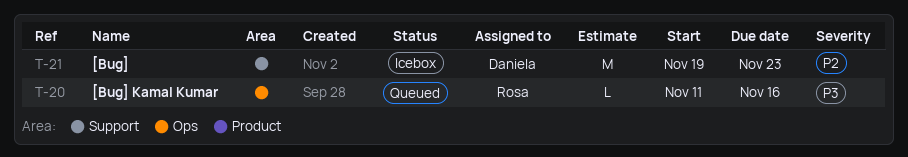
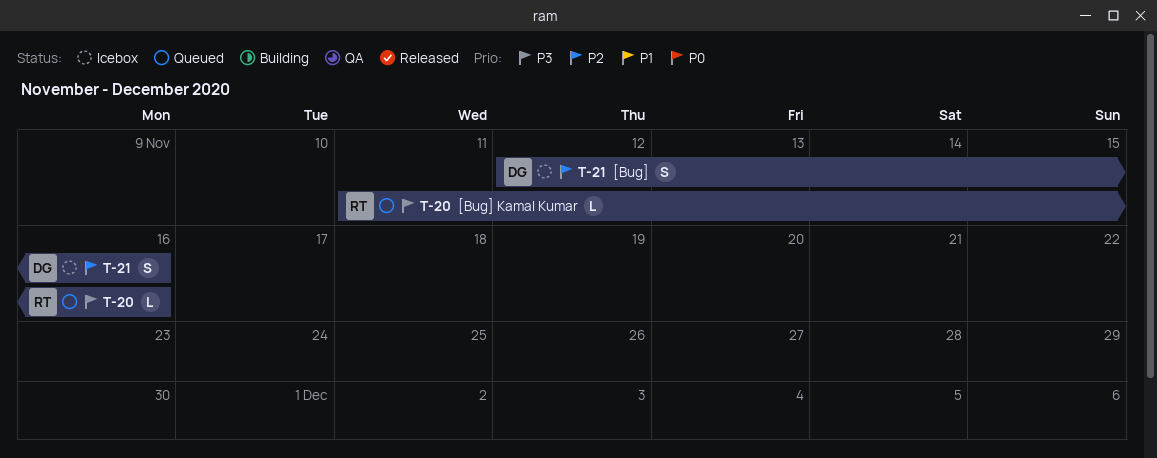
T-21, estimate: M -> S
T-21, start: Nov 19 -> Nov 12
T-21, due: Nov 23 -> Nov 16

